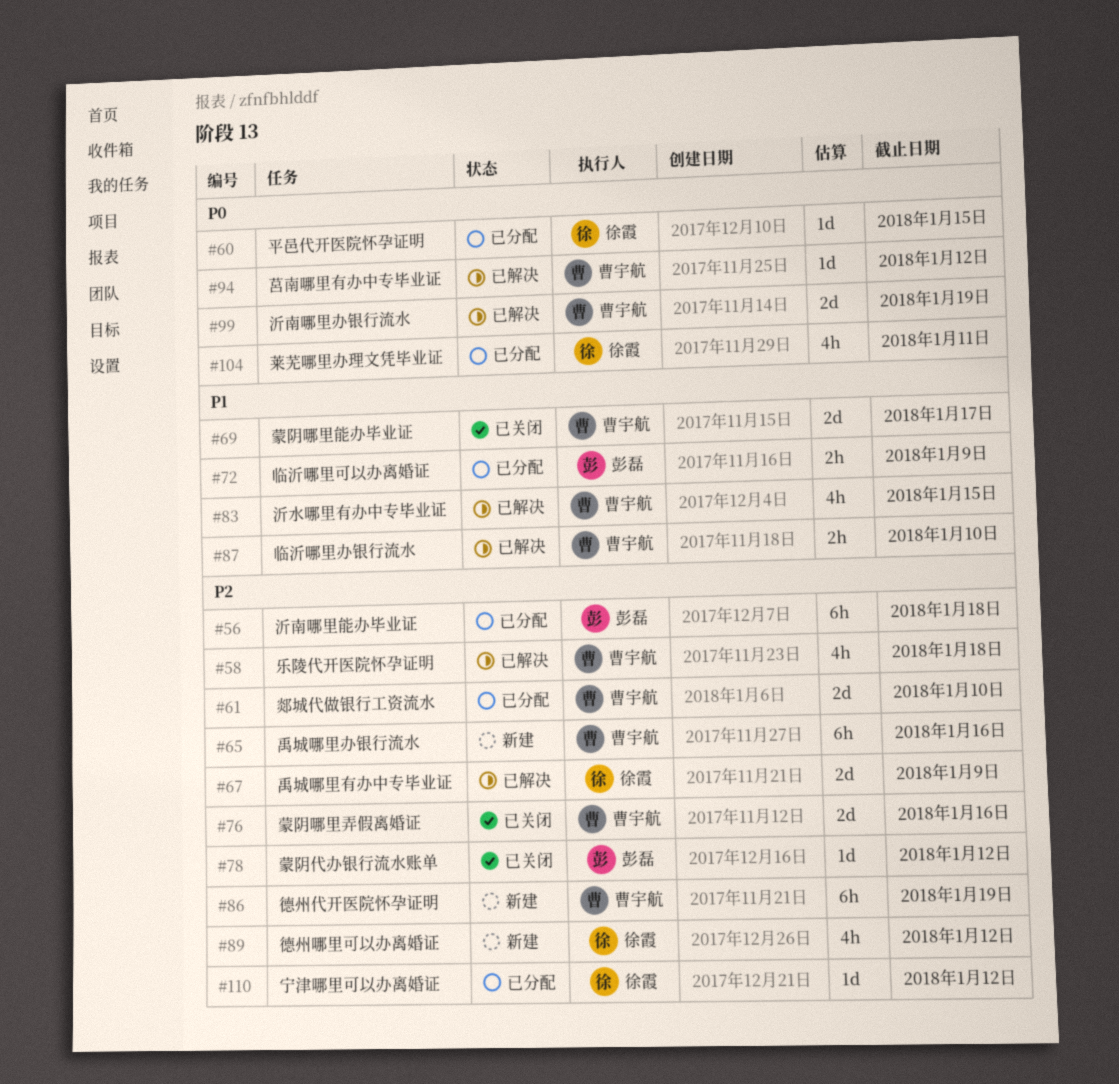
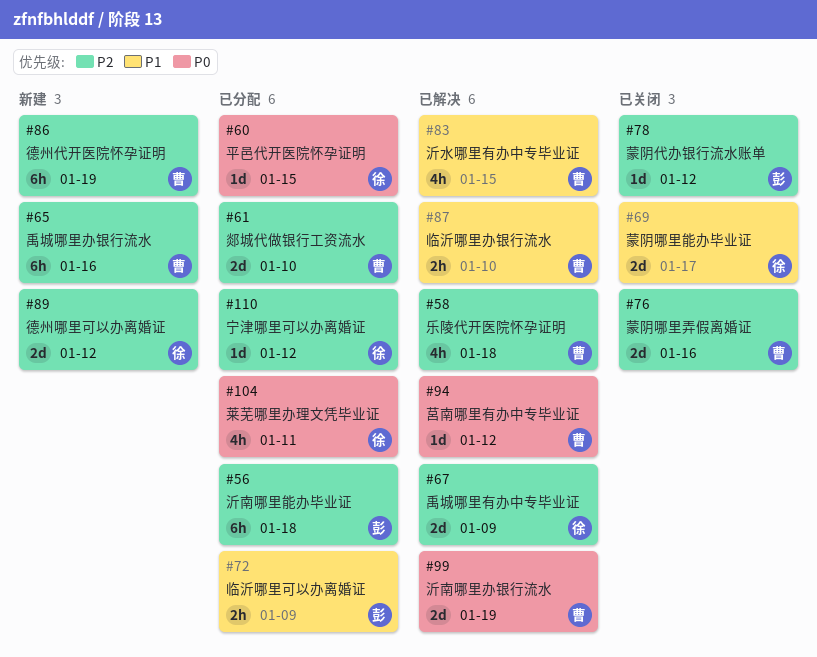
#69, owner: 曹宇航 -> 徐霞
#89, estimate: 4h -> 2d

